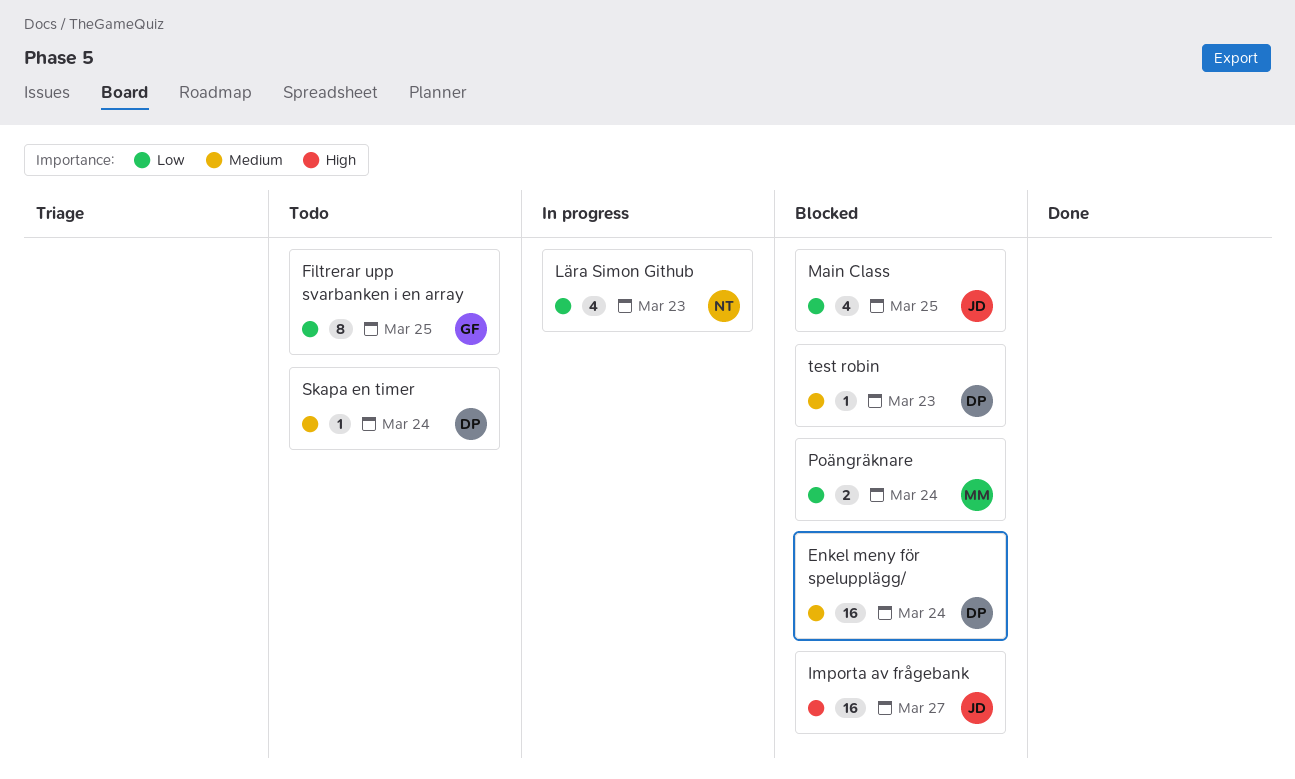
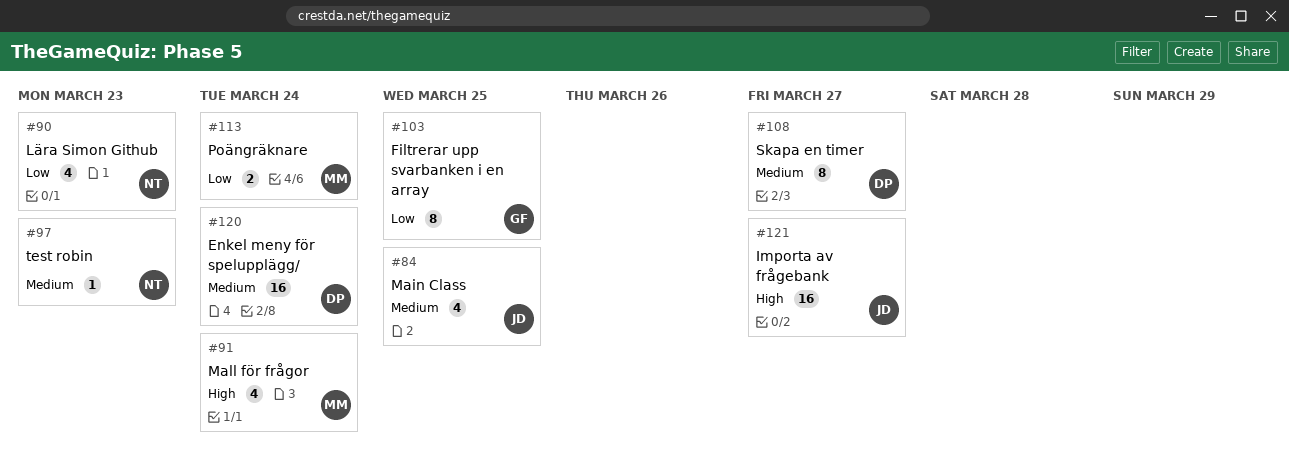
Main Class, priority: Low -> Medium
Mall för frågor: none -> present
Skapa en timer, estimate: 1 -> 8
Skapa en timer, due: Mar 24 -> Mar 27
test robin, owner: DP -> NT

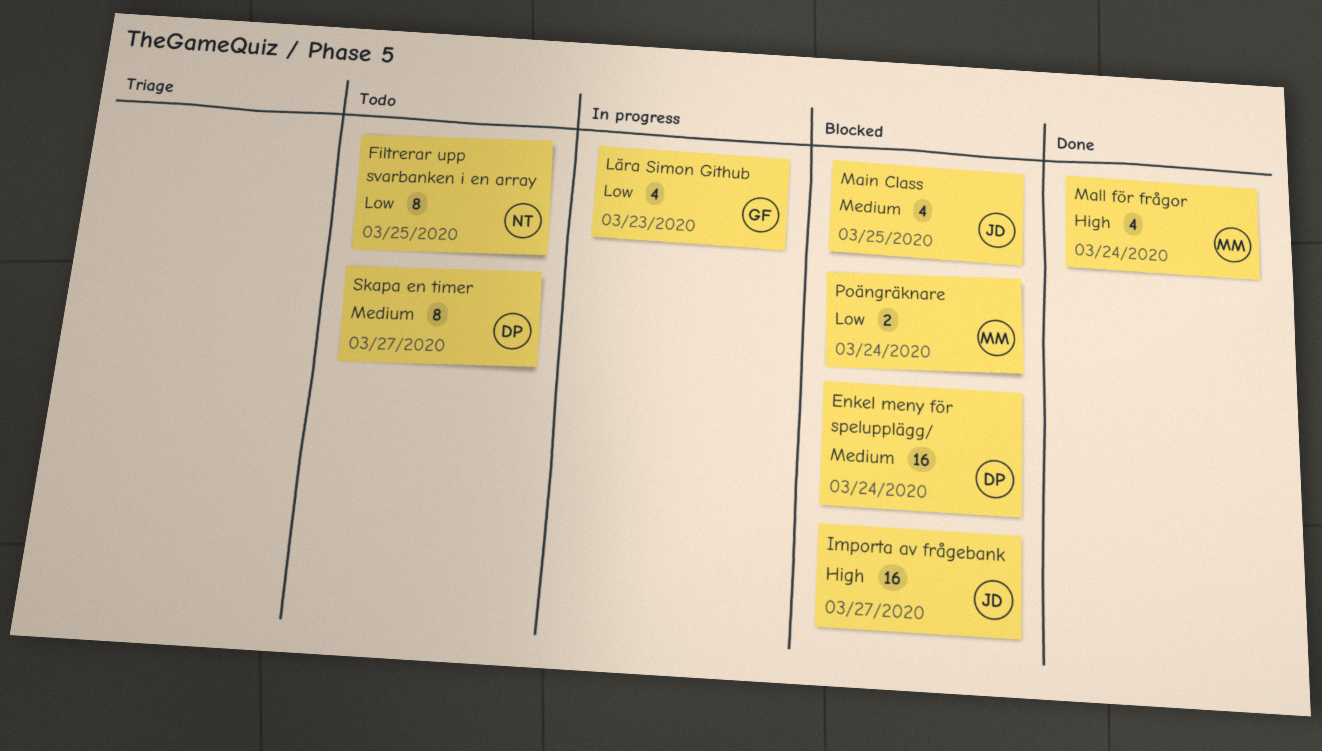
Filtrerar upp svarbanken i en array, owner: GF -> NT
Lära Simon Github, owner: NT -> GF
test robin: present -> none

